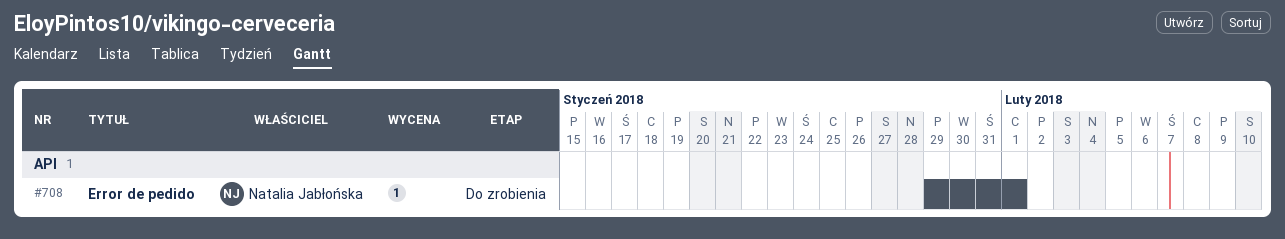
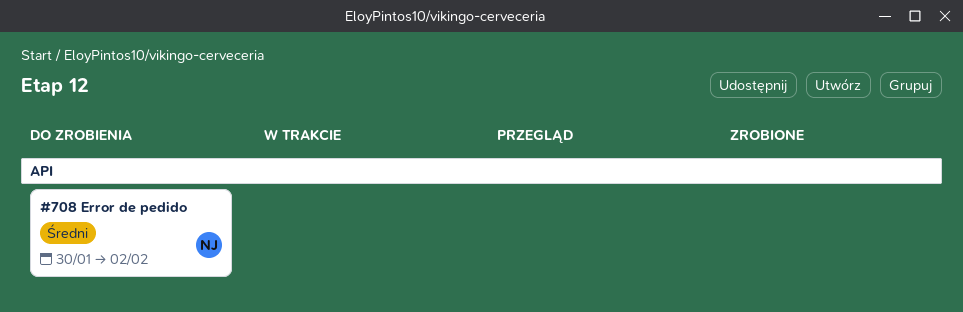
#708, start: Jan 29 -> Jan 30
#708, due: Feb 1 -> Feb 2

